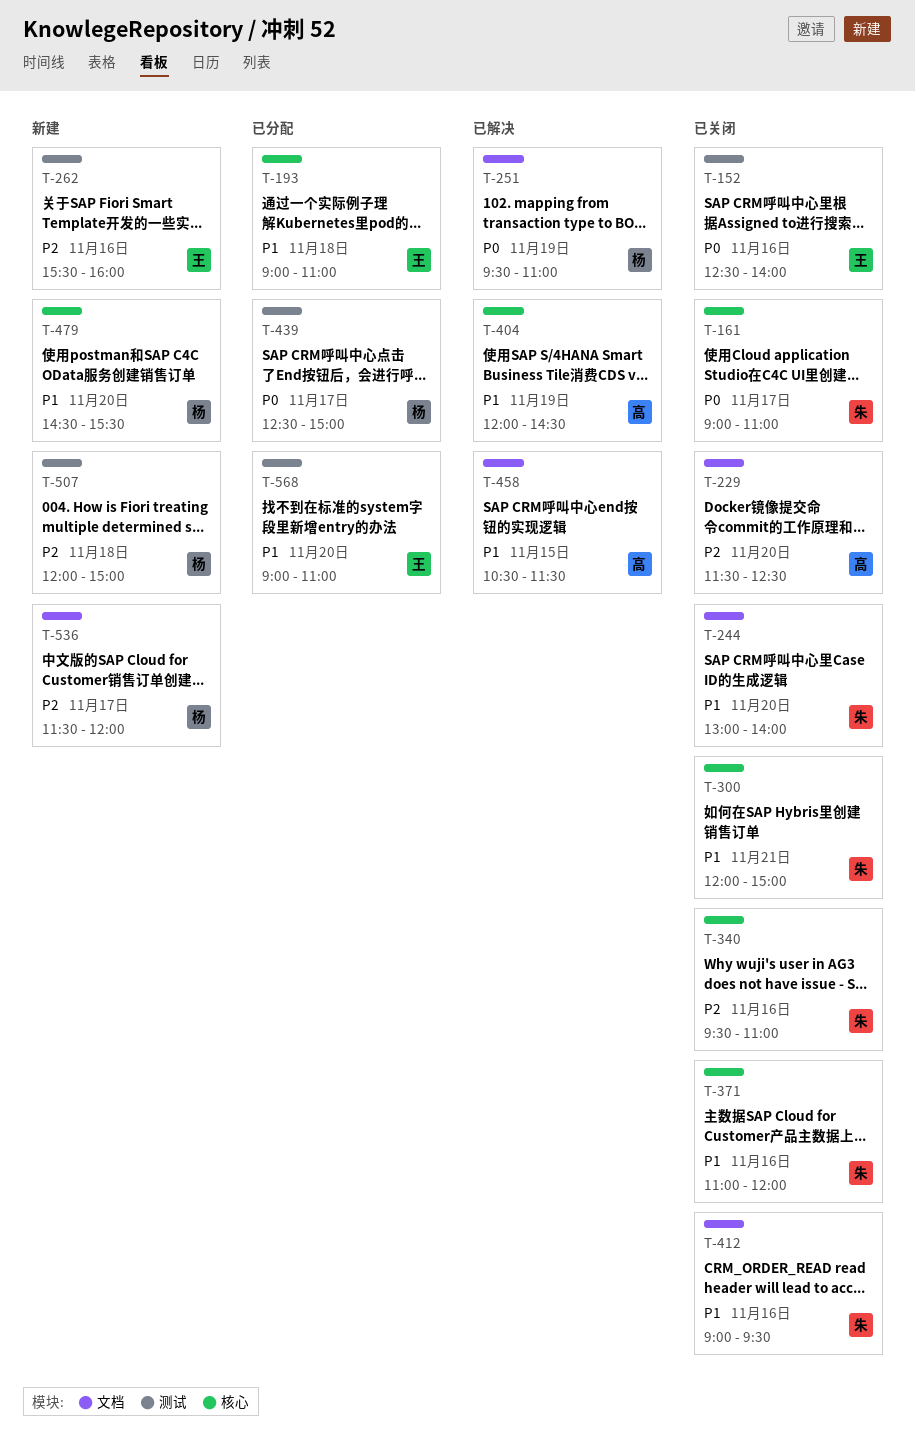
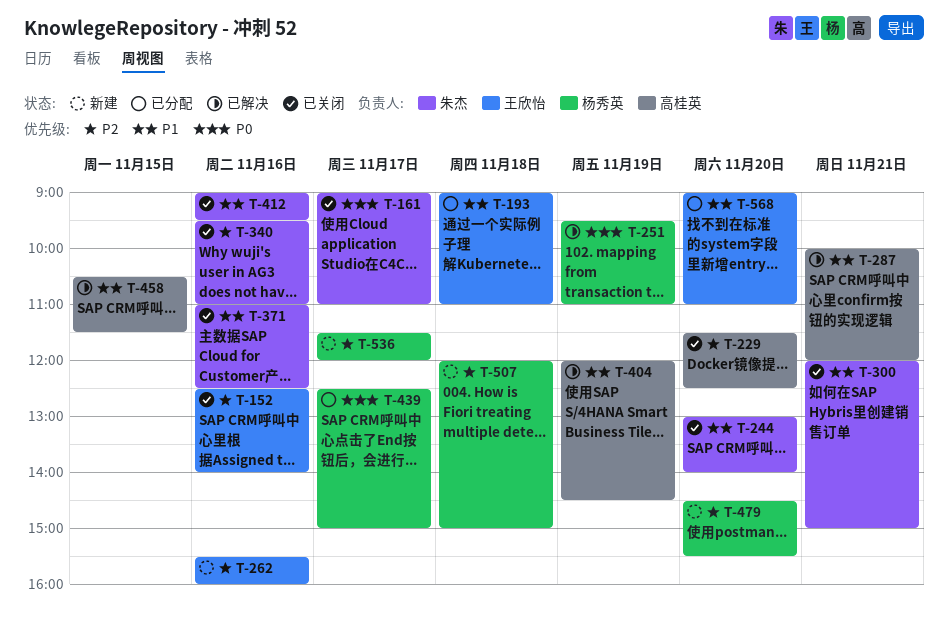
T-152, priority: P0 -> P2
T-287: none -> present
T-371, ends: 12:00 -> 12:30
T-479, priority: P1 -> P2

